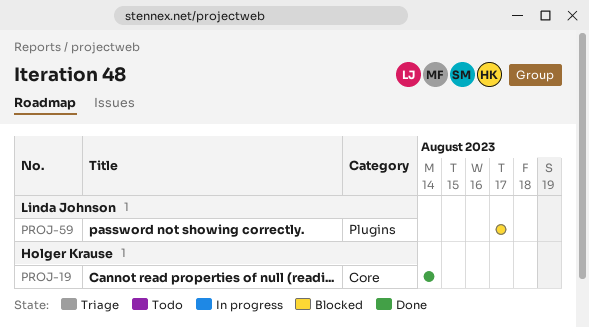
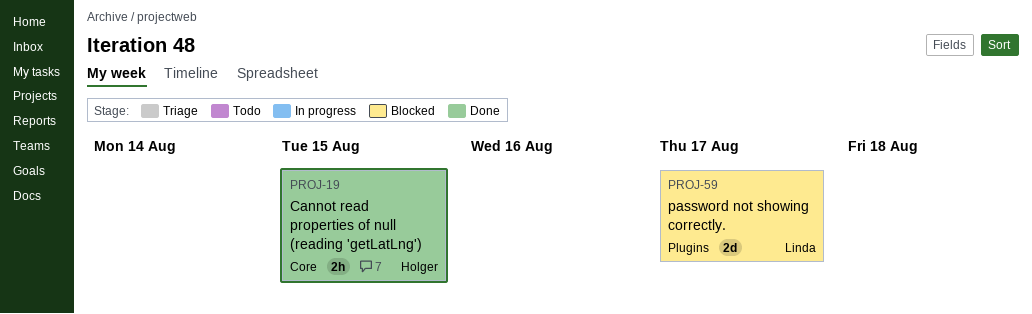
PROJ-19, due: Aug 14 -> Aug 15

